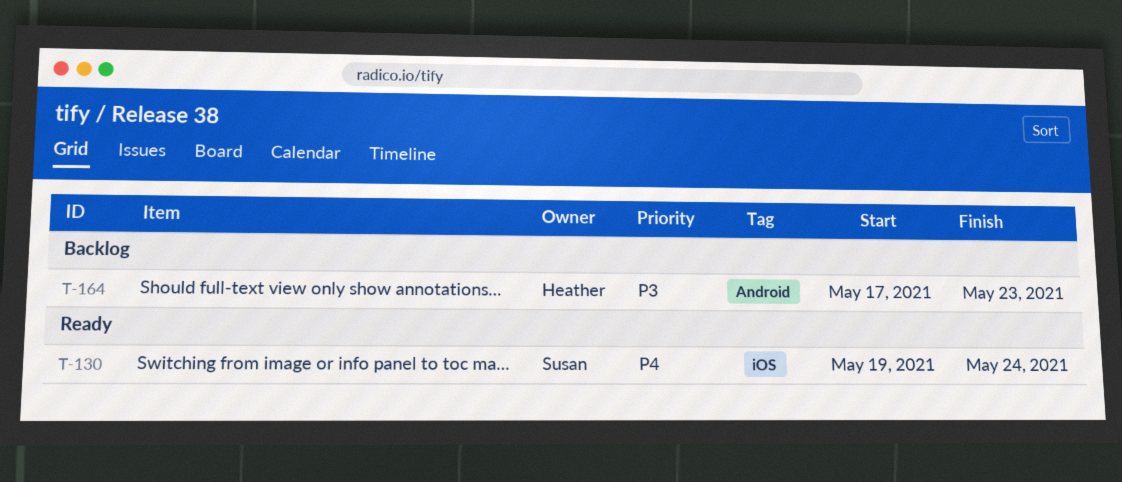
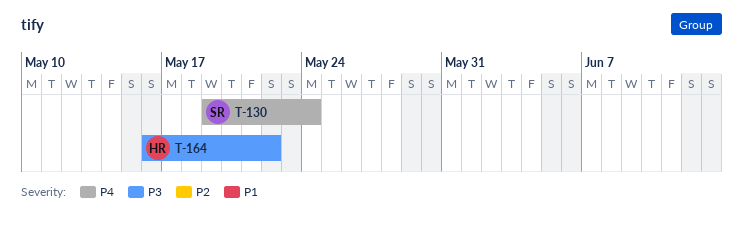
T-164, start: May 17 -> May 16
T-164, due: May 23 -> May 22

